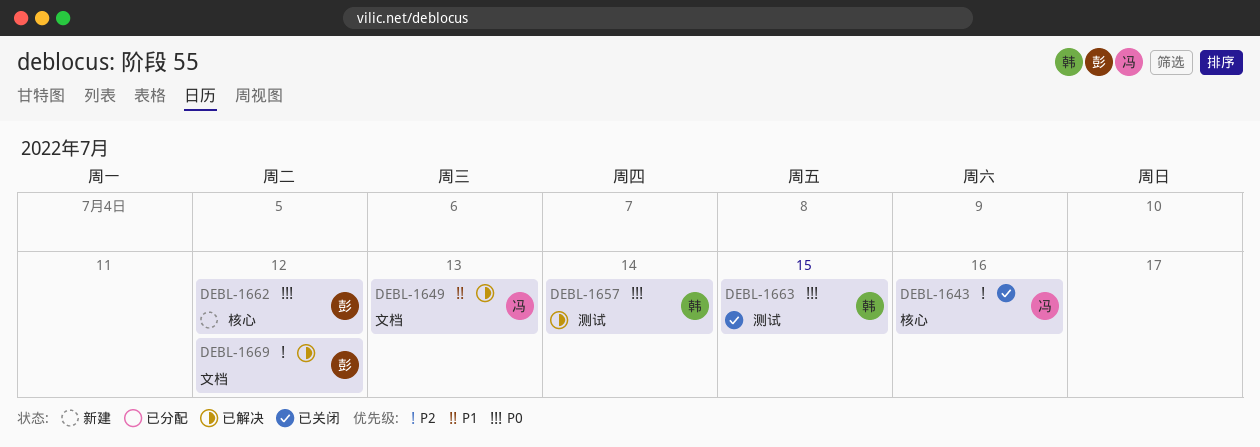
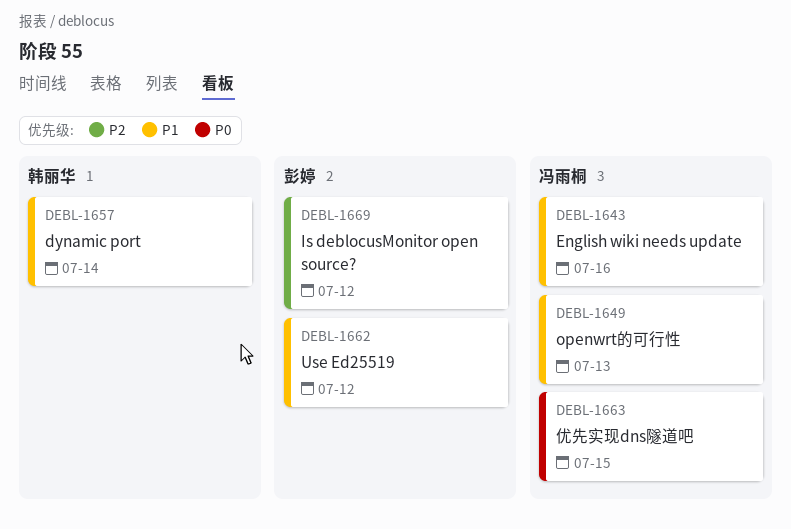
DEBL-1643, priority: P2 -> P1
DEBL-1657, priority: P0 -> P1
DEBL-1662, priority: P0 -> P1
DEBL-1663, owner: 韩丽华 -> 冯雨桐

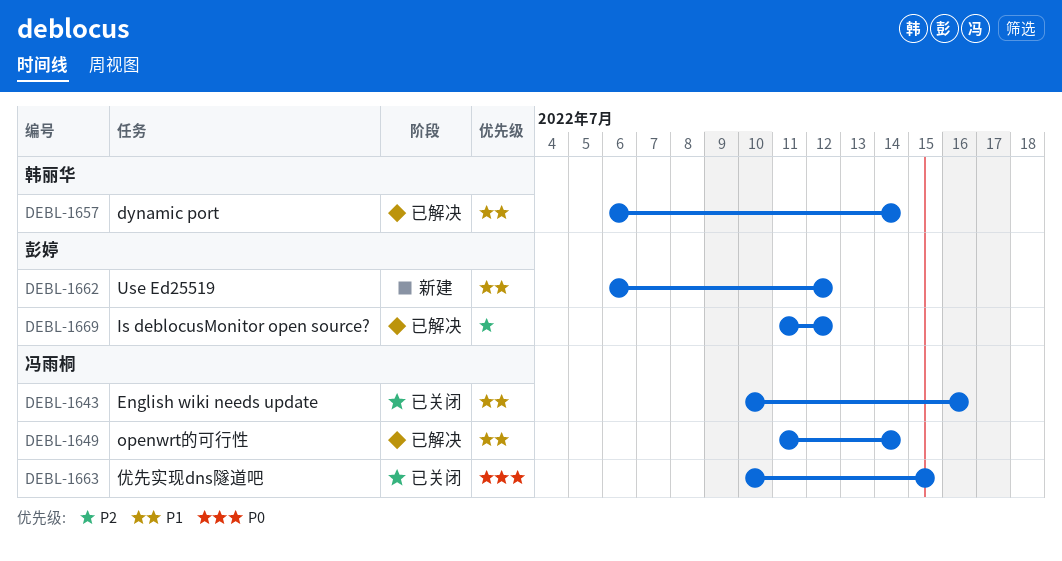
DEBL-1649, due: Jul 13 -> Jul 14

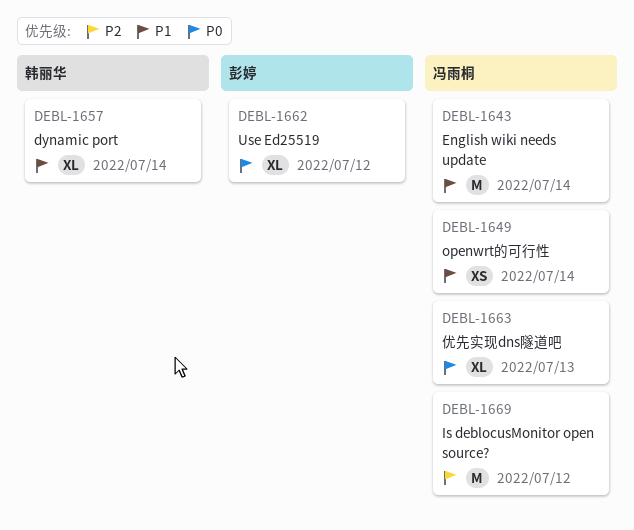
DEBL-1643, due: Jul 16 -> Jul 14
DEBL-1662, priority: P1 -> P0
DEBL-1663, due: Jul 15 -> Jul 13
DEBL-1669, owner: 彭婷 -> 冯雨桐

